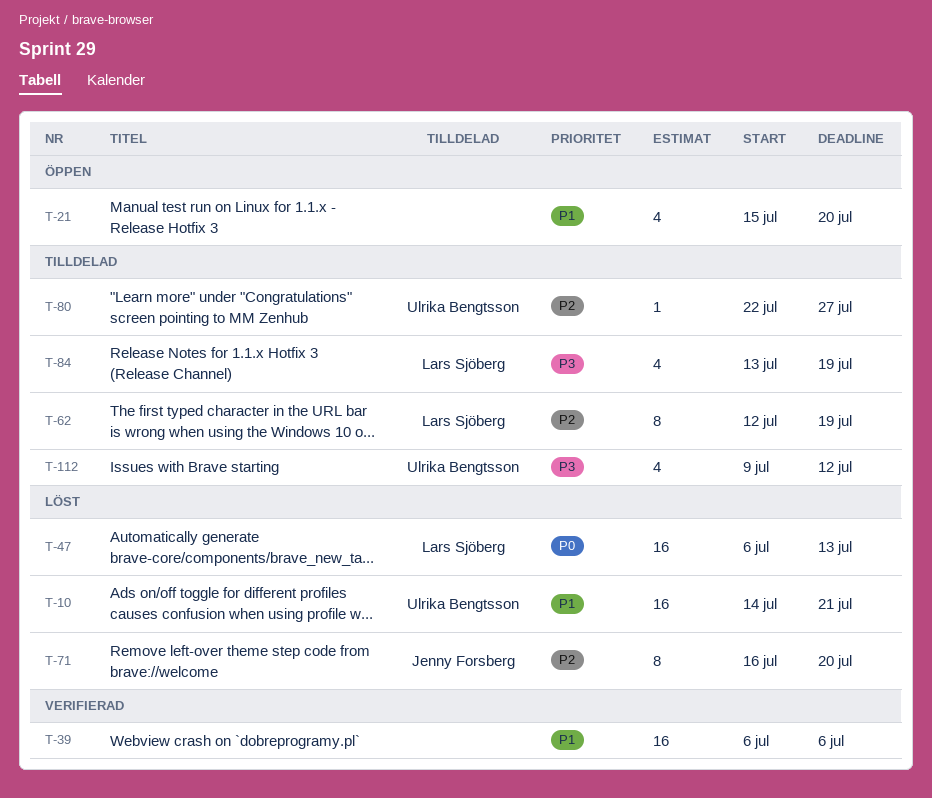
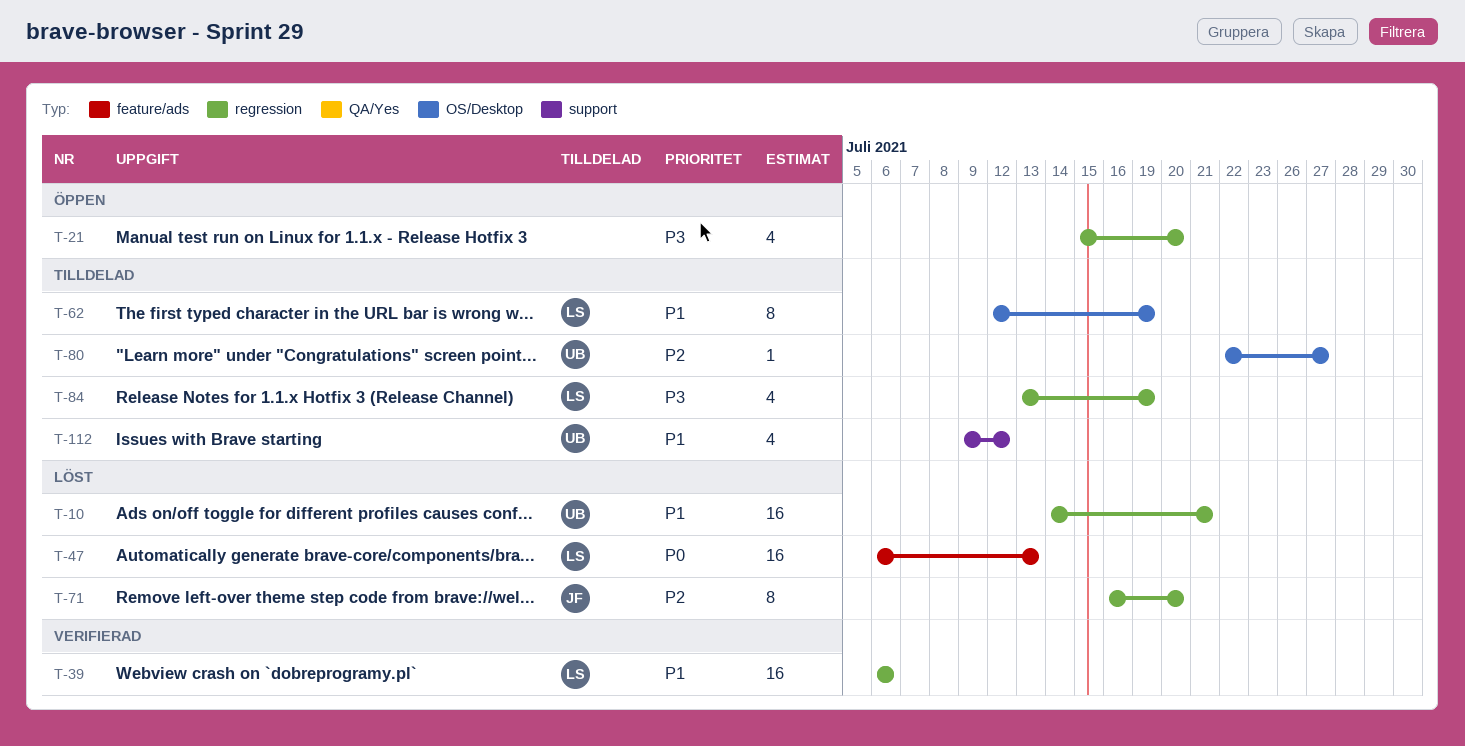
T-21, priority: P1 -> P3
T-39, owner: none -> Lars Sjöberg
T-62, priority: P2 -> P1
T-112, priority: P3 -> P1

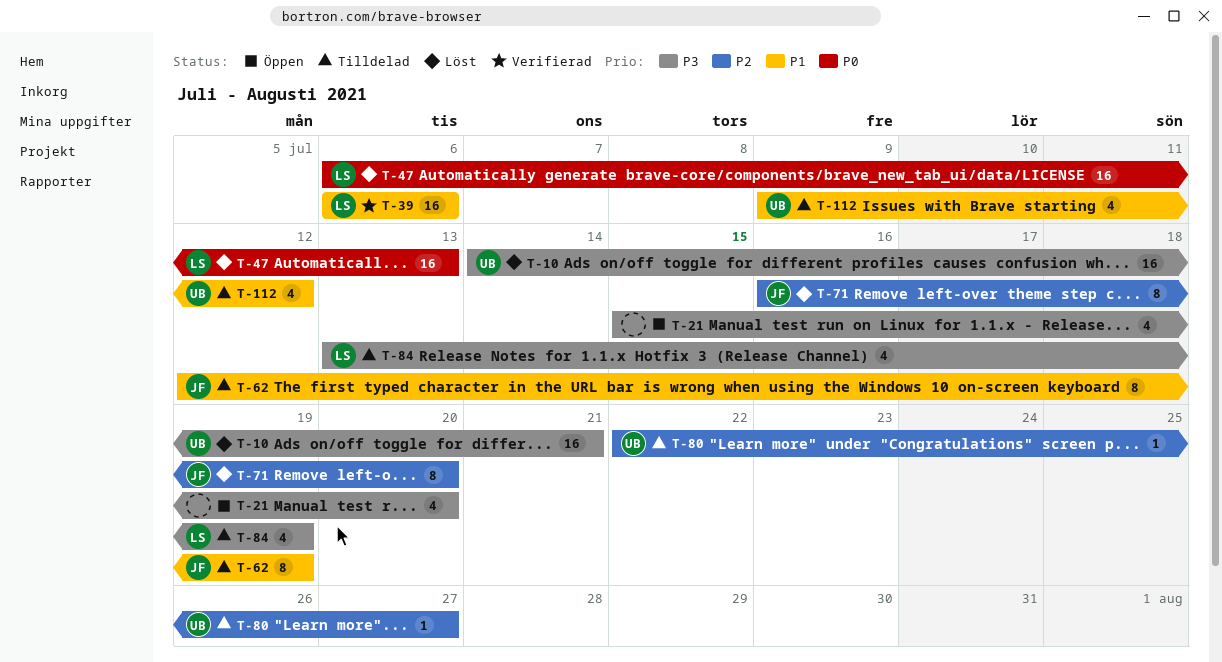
T-10, priority: P1 -> P3
T-62, owner: LS -> JF

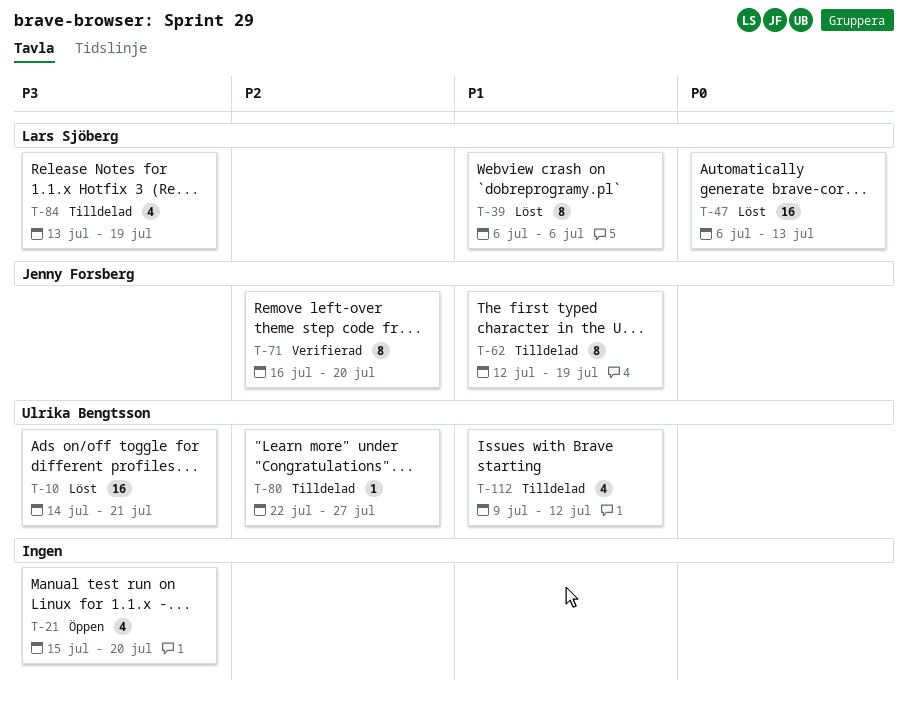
T-39, status: Verifierad -> Löst
T-39, estimate: 16 -> 8
T-71, status: Löst -> Verifierad

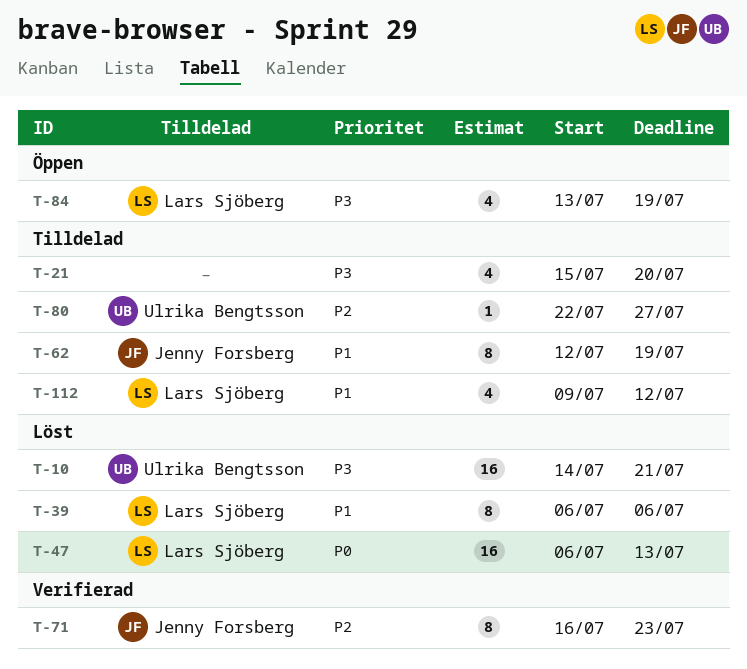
T-21, status: Öppen -> Tilldelad
T-71, due: Jul 20 -> Jul 23
T-84, status: Tilldelad -> Öppen
T-112, owner: Ulrika Bengtsson -> Lars Sjöberg

